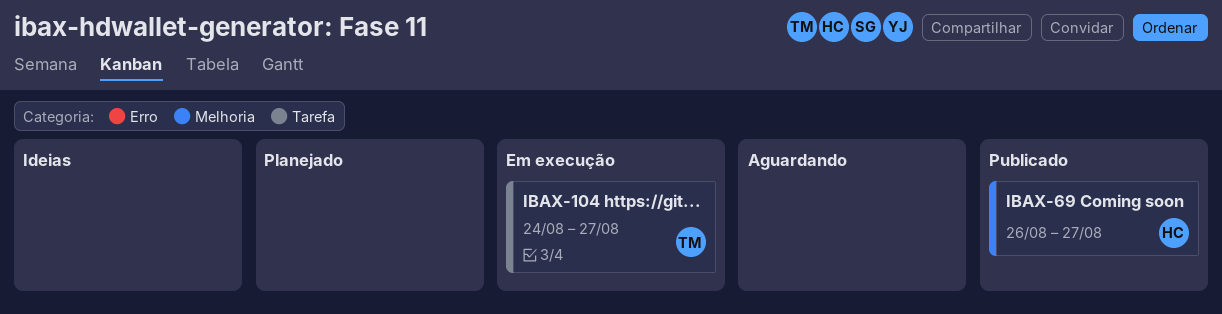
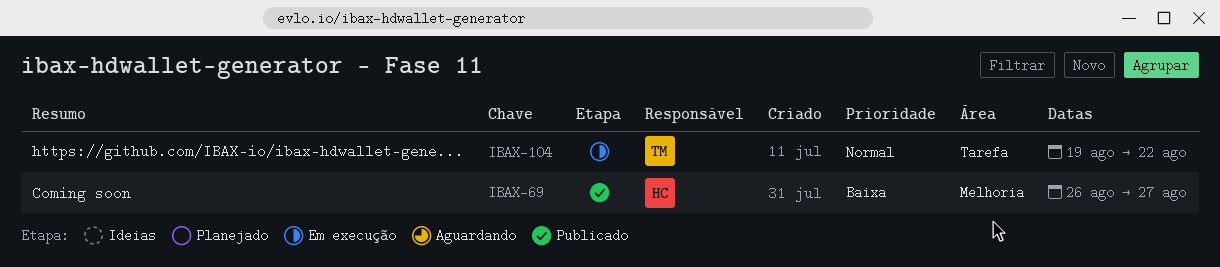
IBAX-104, start: Aug 24 -> Aug 19
IBAX-104, due: Aug 27 -> Aug 22

